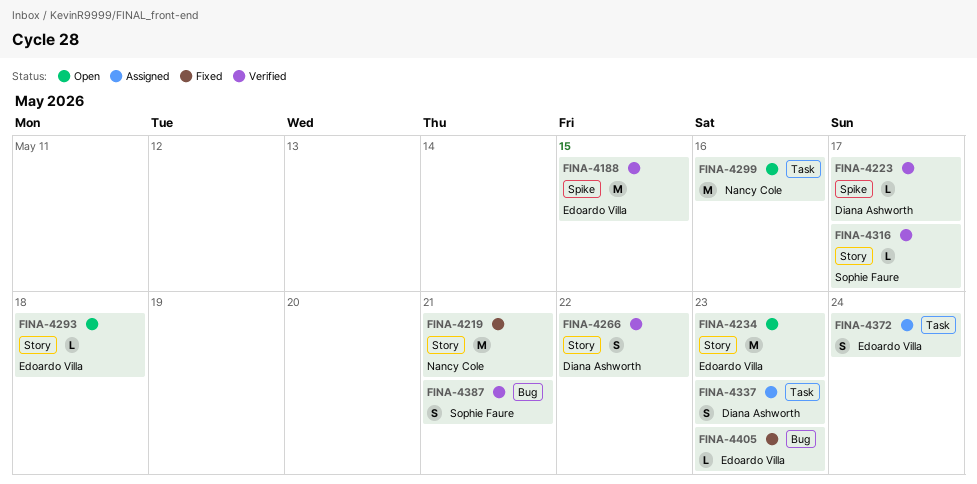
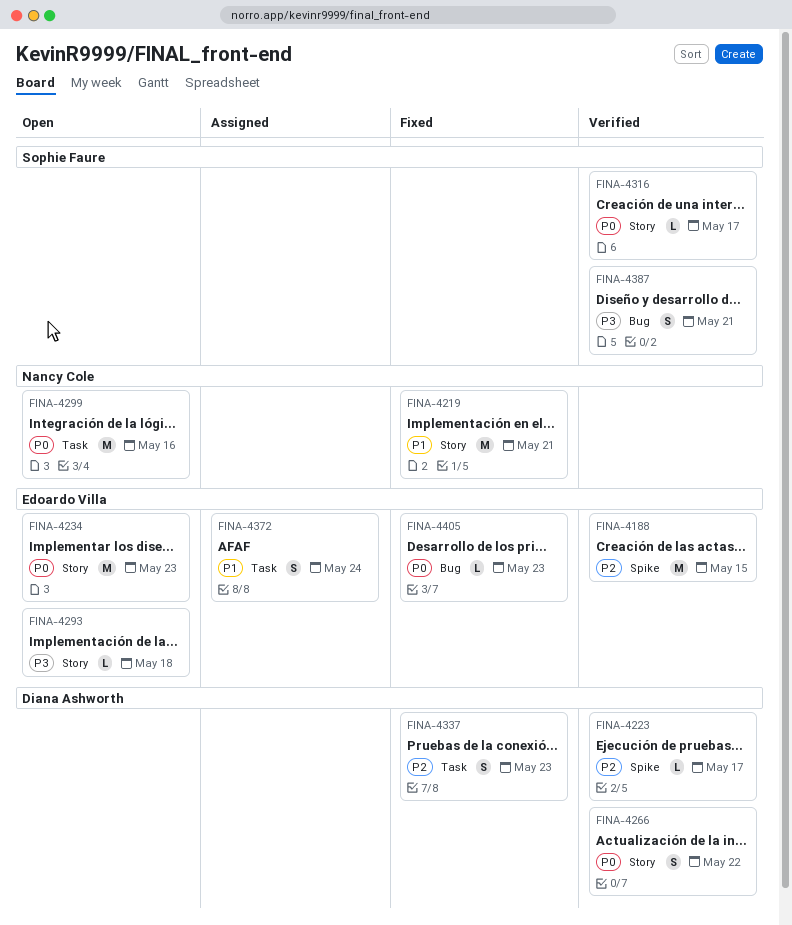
FINA-4337, status: Assigned -> Fixed

